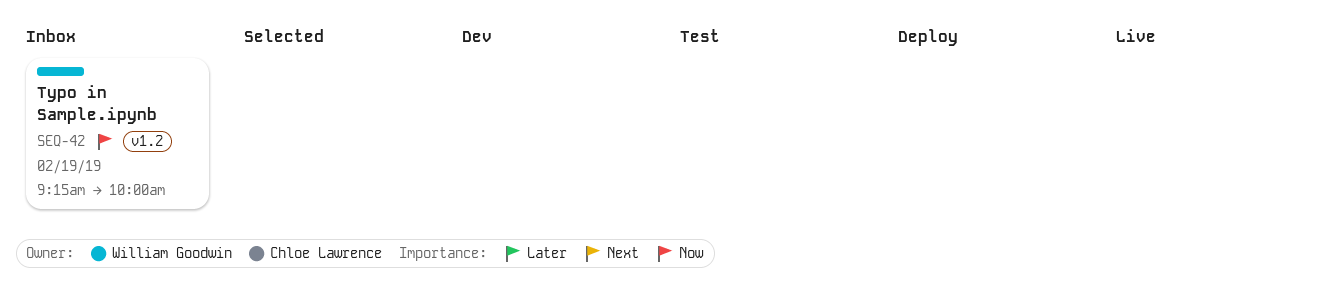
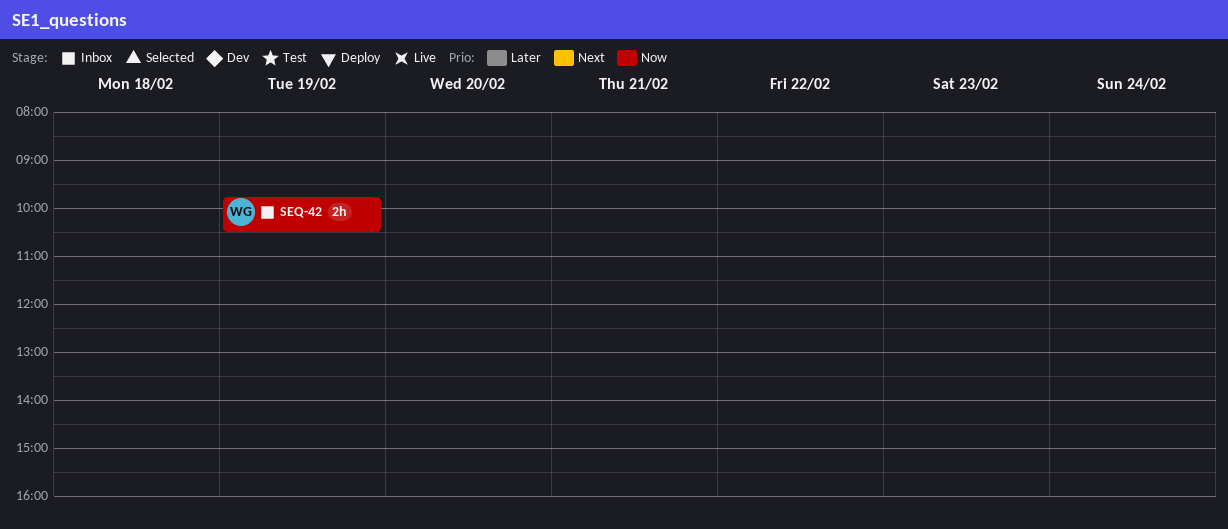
SEQ-42, begins: 09:15 -> 09:45
SEQ-42, ends: 10:00 -> 10:30

